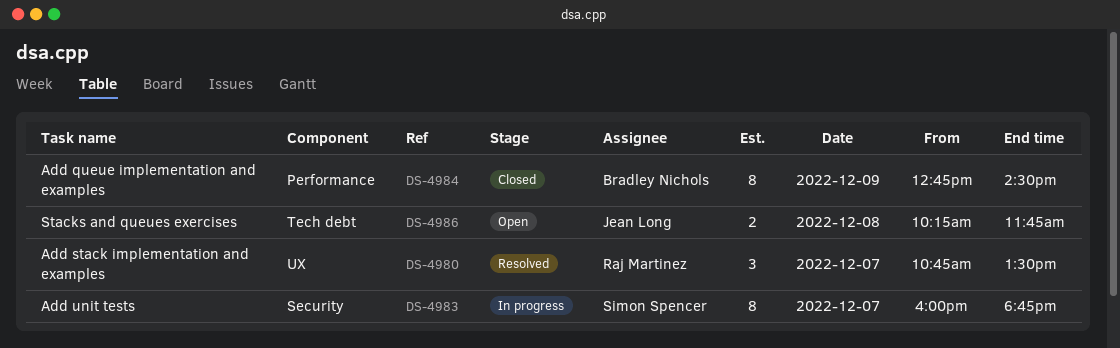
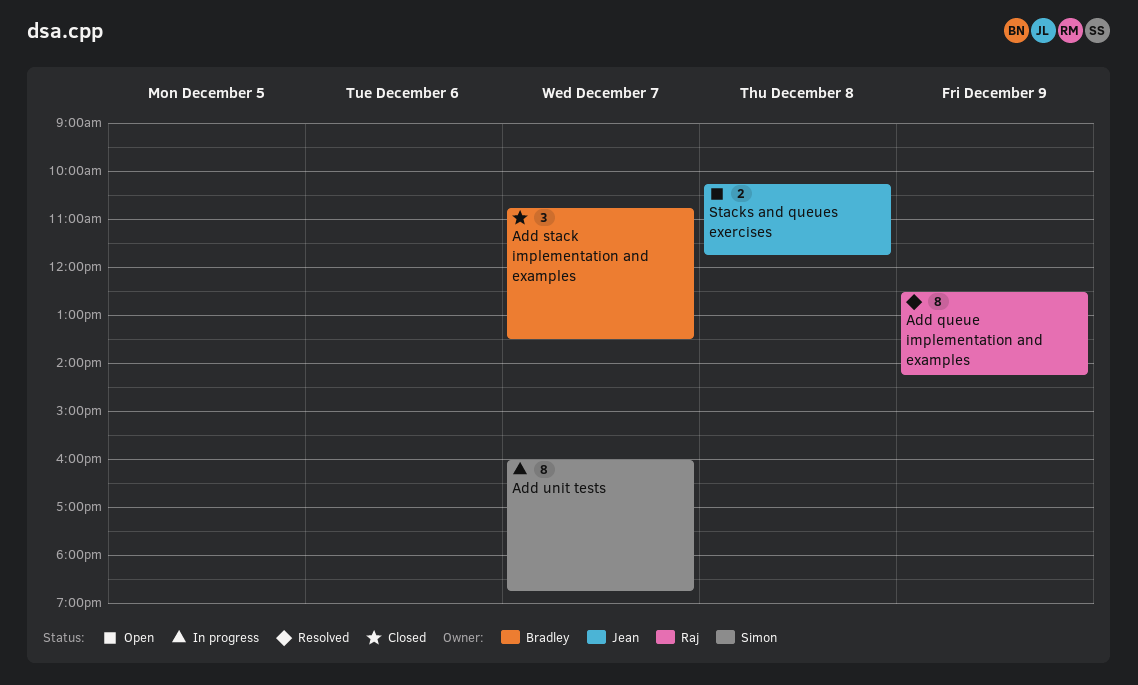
Add queue implementation and examples, status: Closed -> Resolved
Add queue implementation and examples, owner: Bradley Nichols -> Raj Martinez
Add queue implementation and examples, begins: 12:45 -> 12:30
Add queue implementation and examples, ends: 14:30 -> 14:15
Add stack implementation and examples, status: Resolved -> Closed
Add stack implementation and examples, owner: Raj Martinez -> Bradley Nichols

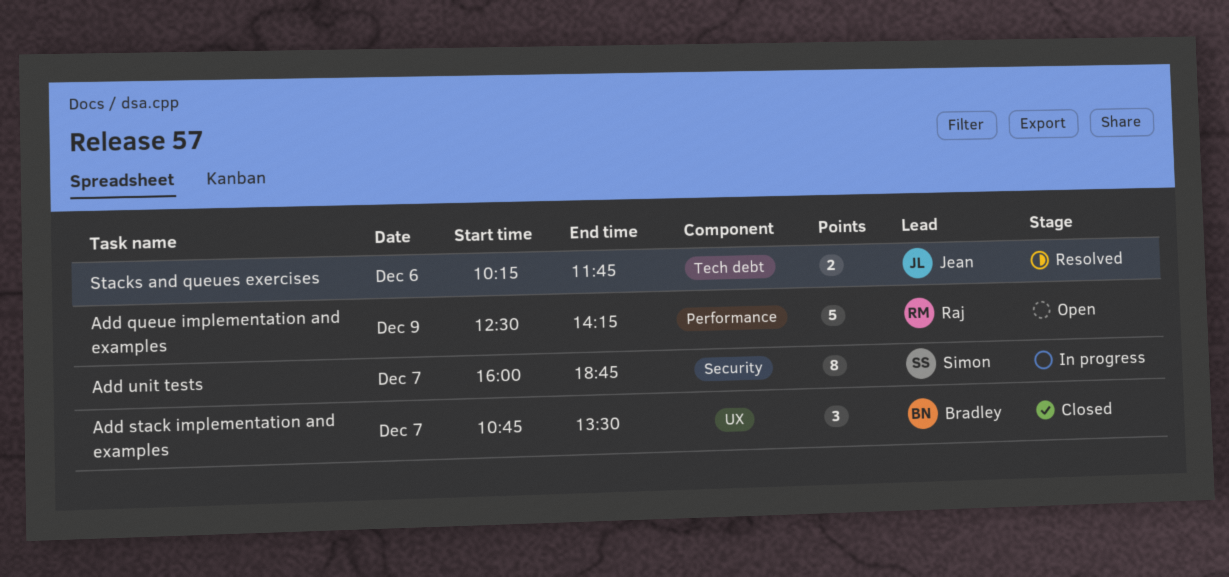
Add queue implementation and examples, status: Resolved -> Open
Add queue implementation and examples, estimate: 8 -> 5
Stacks and queues exercises, status: Open -> Resolved
Stacks and queues exercises, day: Dec 8 -> Dec 6

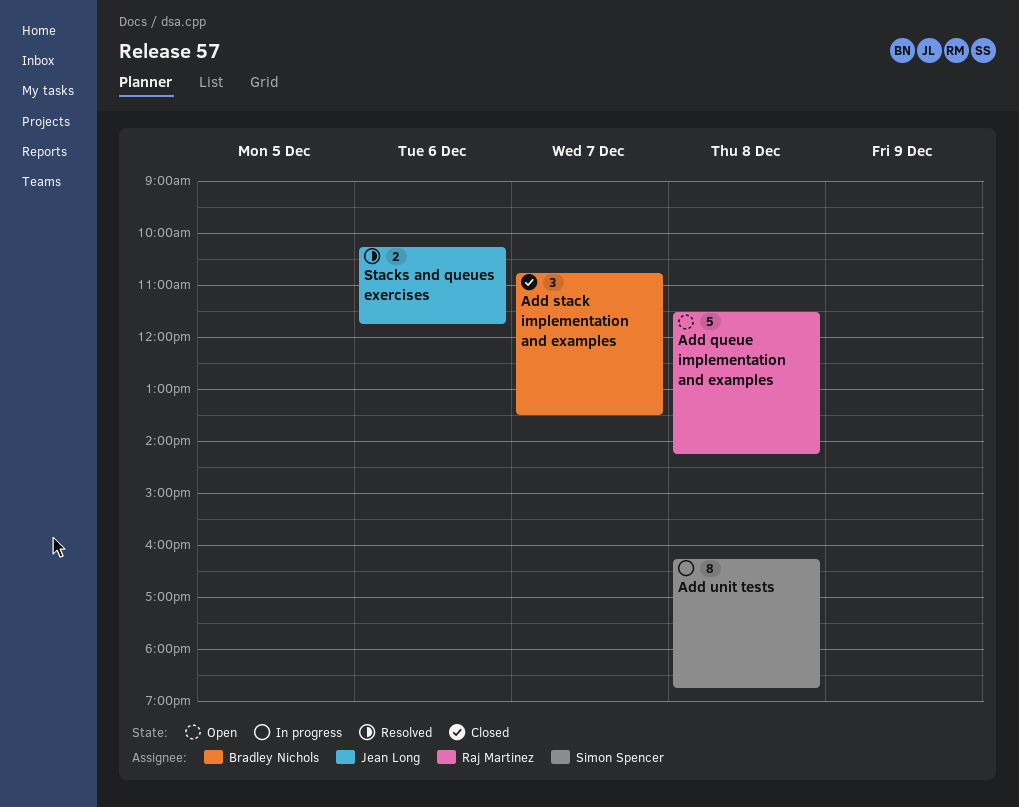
Add queue implementation and examples, day: Dec 9 -> Dec 8
Add queue implementation and examples, begins: 12:30 -> 11:30
Add unit tests, day: Dec 7 -> Dec 8
Add unit tests, begins: 16:00 -> 16:15

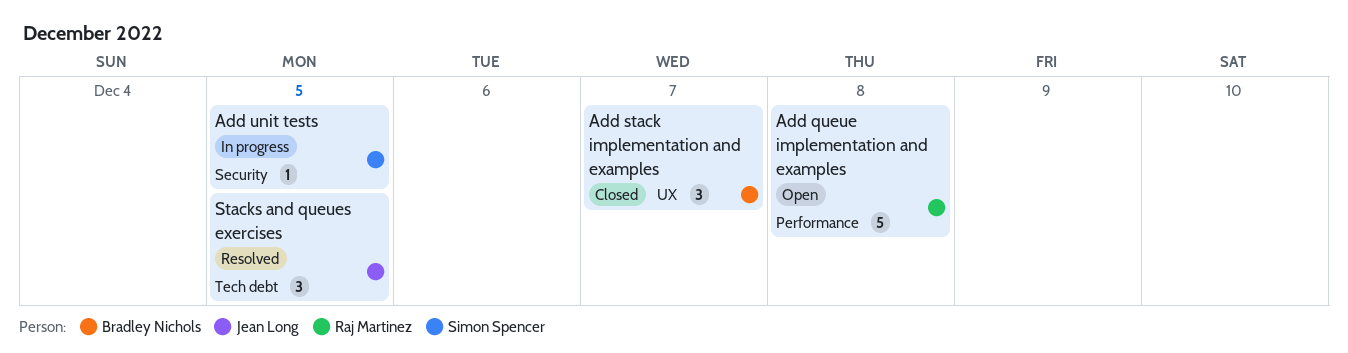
Add unit tests, estimate: 8 -> 1
Add unit tests, day: Dec 8 -> Dec 5
Stacks and queues exercises, estimate: 2 -> 3
Stacks and queues exercises, day: Dec 6 -> Dec 5

